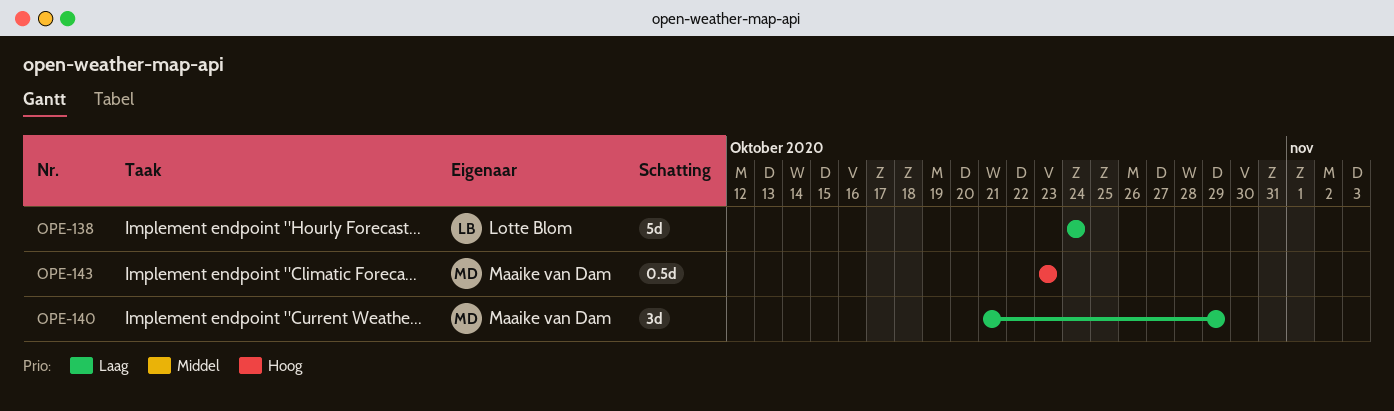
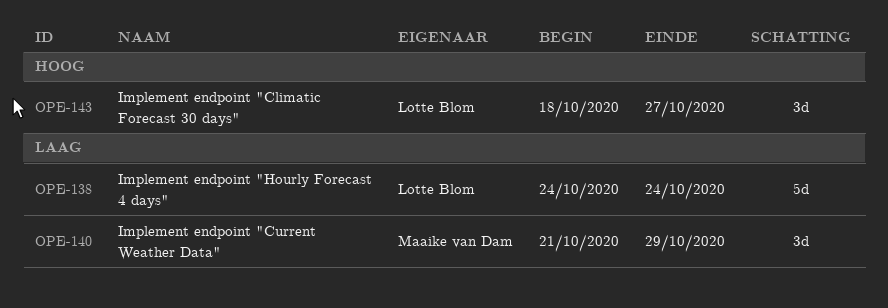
OPE-143, owner: Maaike van Dam -> Lotte Blom
OPE-143, estimate: 0.5d -> 3d
OPE-143, start: Oct 23 -> Oct 18
OPE-143, due: Oct 23 -> Oct 27

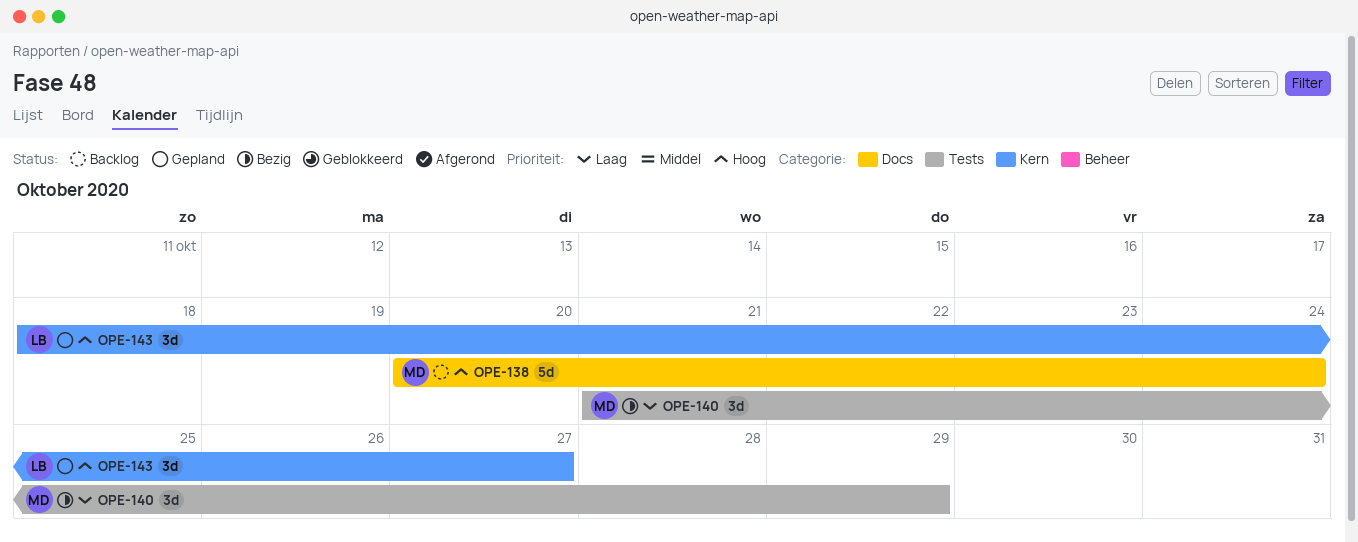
OPE-138, owner: Lotte Blom -> Maaike van Dam
OPE-138, priority: Laag -> Hoog
OPE-138, start: Oct 24 -> Oct 20

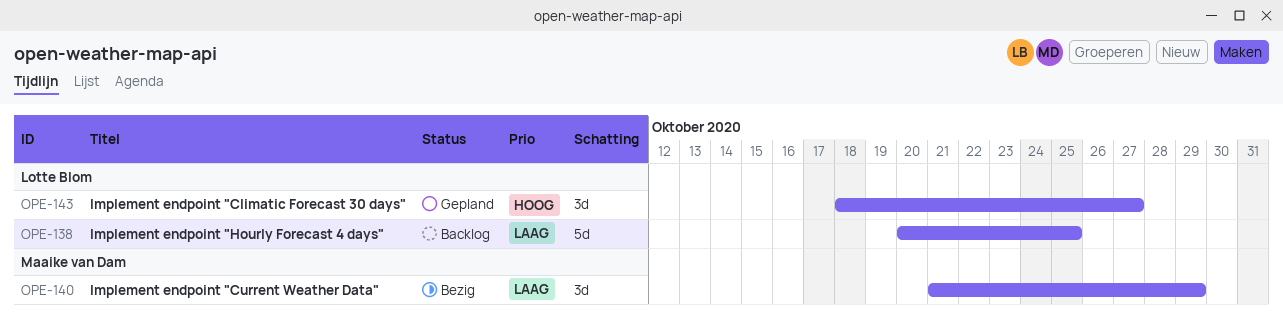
OPE-138, owner: Maaike van Dam -> Lotte Blom
OPE-138, priority: Hoog -> Laag
OPE-138, due: Oct 24 -> Oct 25

